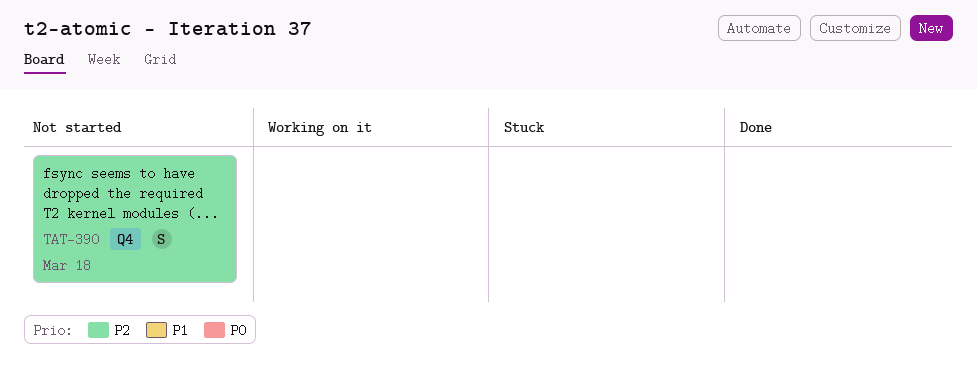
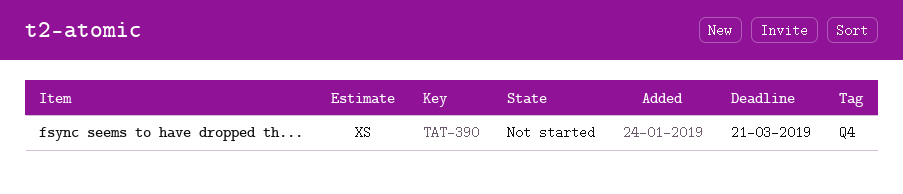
TAT-390, estimate: S -> XS
TAT-390, due: Mar 18 -> Mar 21

